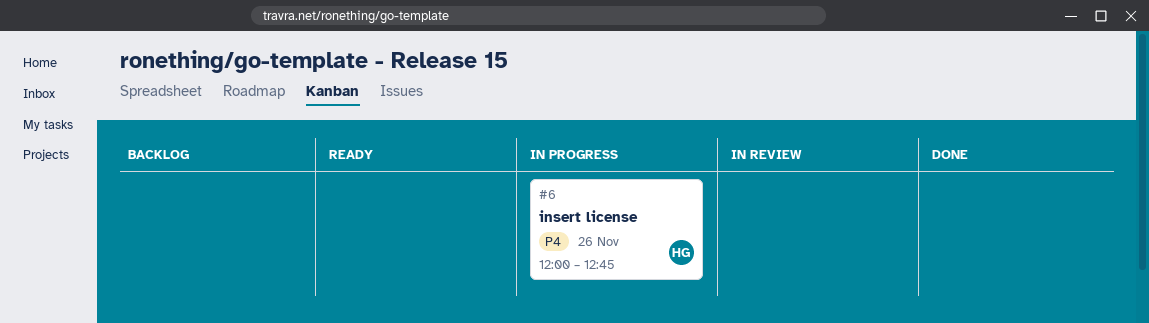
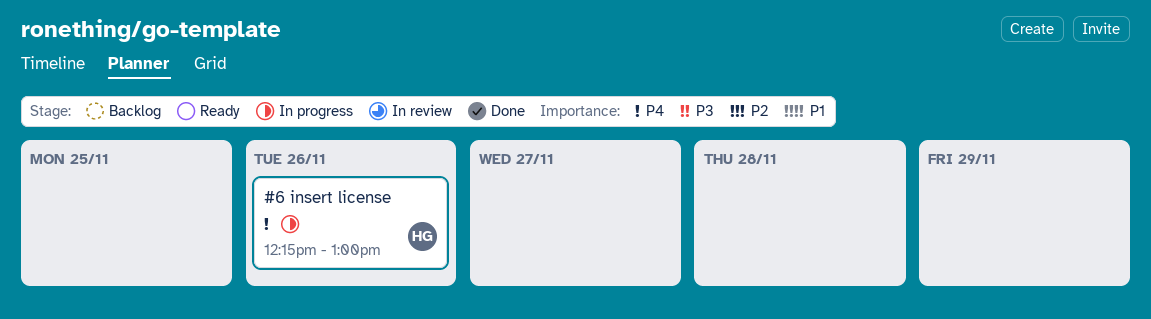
#6, begins: 12:00 -> 12:15
#6, ends: 12:45 -> 13:00

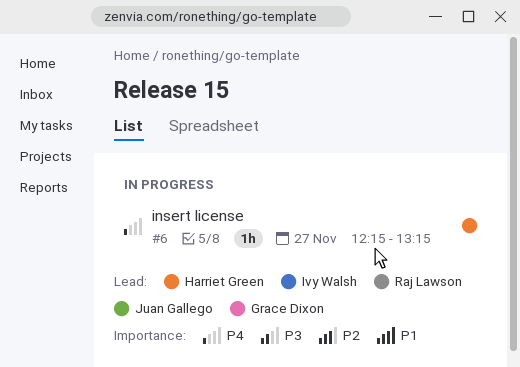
#6, day: Nov 26 -> Nov 27
#6, ends: 13:00 -> 13:15

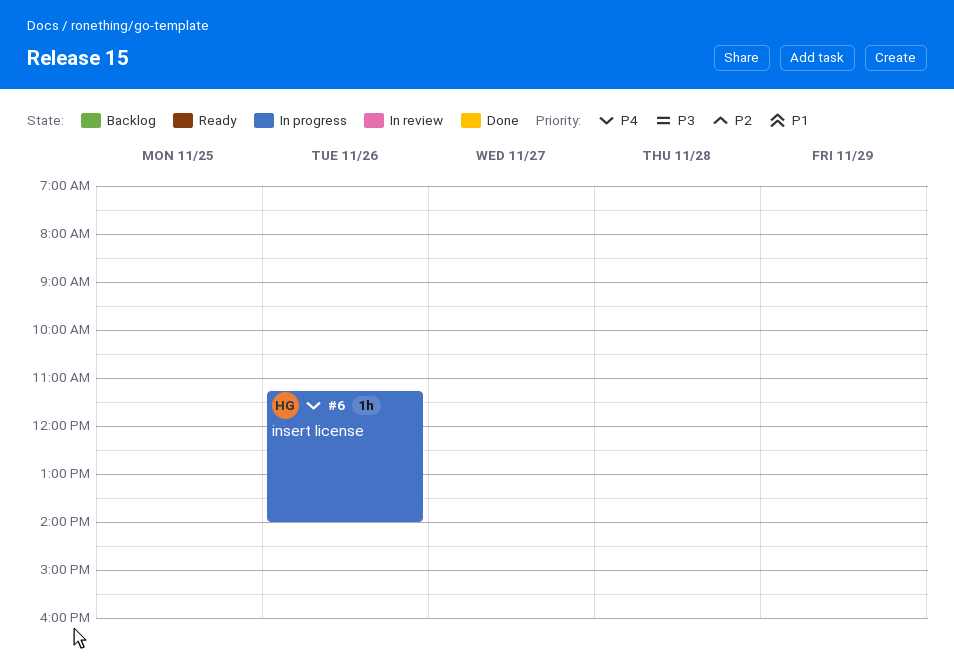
#6, day: Nov 27 -> Nov 26
#6, begins: 12:15 -> 11:15
#6, ends: 13:15 -> 14:00

